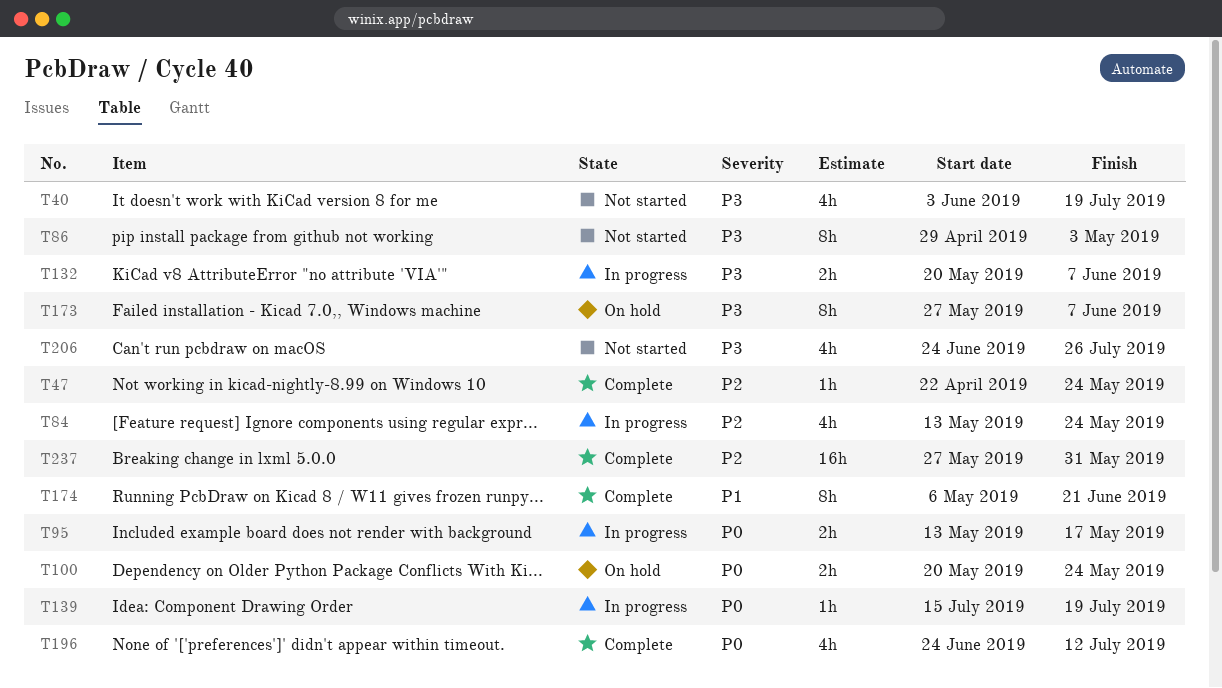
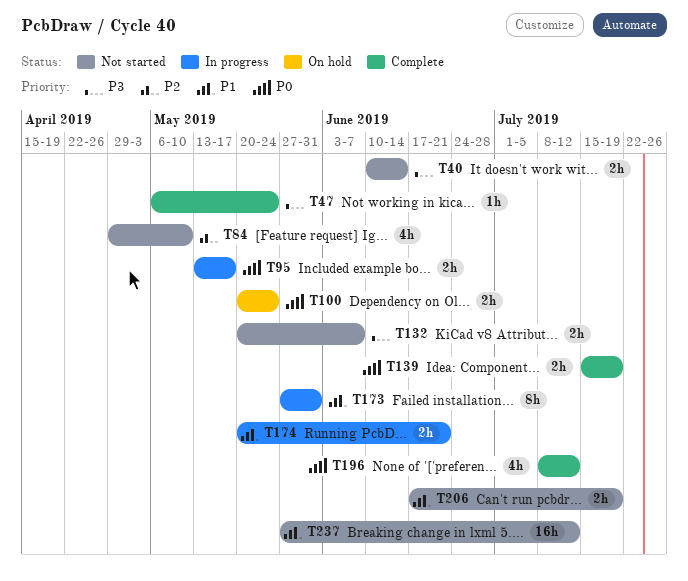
T40, estimate: 4h -> 2h
T40, start: Jun 3 -> Jun 10
T40, due: Jul 19 -> Jun 14
T47, priority: P2 -> P3
T47, start: Apr 22 -> May 6
T84, status: In progress -> Not started
T84, start: May 13 -> Apr 29
T84, due: May 24 -> May 10
T86: present -> none
T132, status: In progress -> Not started
T139, status: In progress -> Complete
T139, estimate: 1h -> 2h
T173, status: On hold -> In progress
T173, priority: P3 -> P1
T173, due: Jun 7 -> May 31
T174, status: Complete -> In progress
T174, estimate: 8h -> 2h
T174, start: May 6 -> May 20
T196, start: Jun 24 -> Jul 8
T206, priority: P3 -> P1
T206, estimate: 4h -> 2h
T206, start: Jun 24 -> Jun 17
T206, due: Jul 26 -> Jul 19
T237, status: Complete -> Not started
T237, priority: P2 -> P1
T237, due: May 31 -> Jul 12

